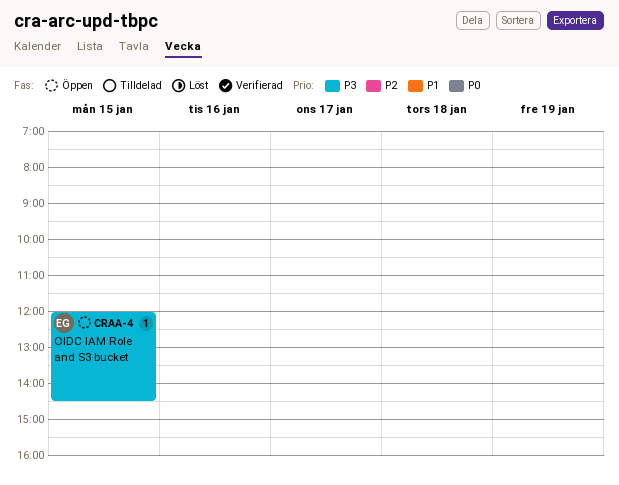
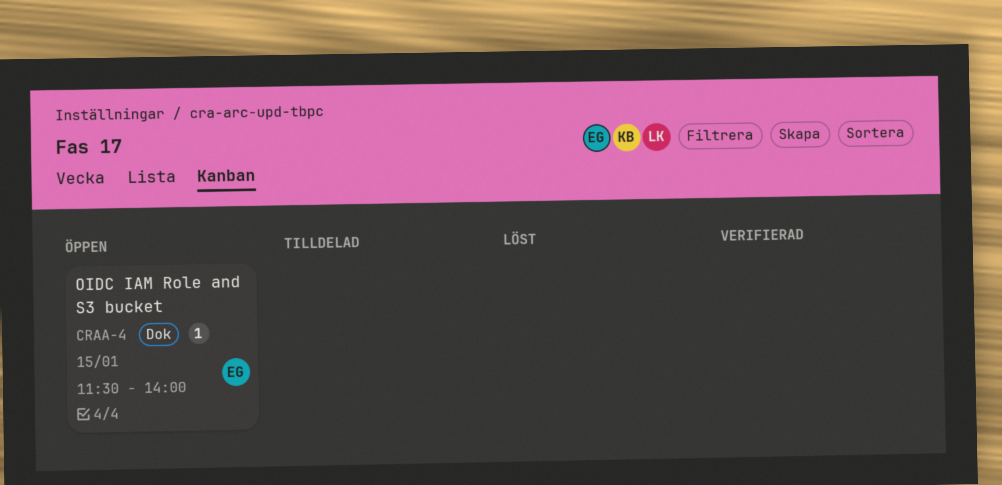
CRAA-4, begins: 12:00 -> 11:30
CRAA-4, ends: 14:30 -> 14:00

